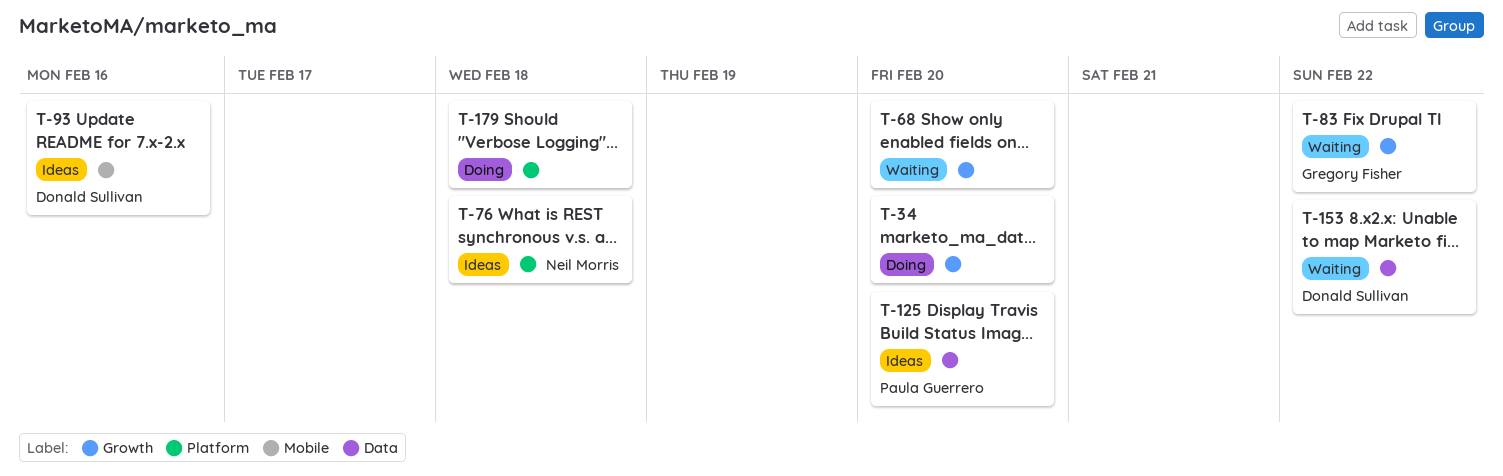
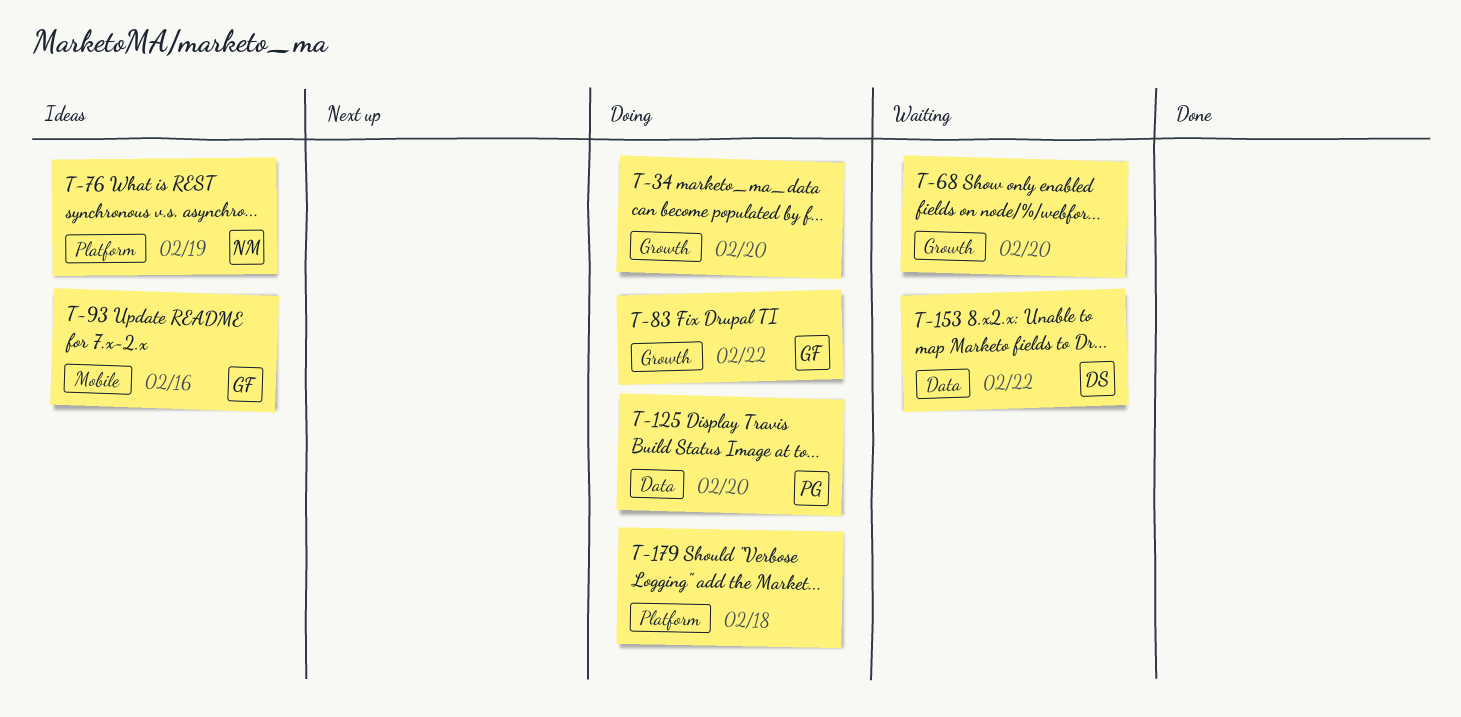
T-76, due: Feb 18 -> Feb 19
T-83, status: Waiting -> Doing
T-93, owner: Donald Sullivan -> Gregory Fisher
T-125, status: Ideas -> Doing

